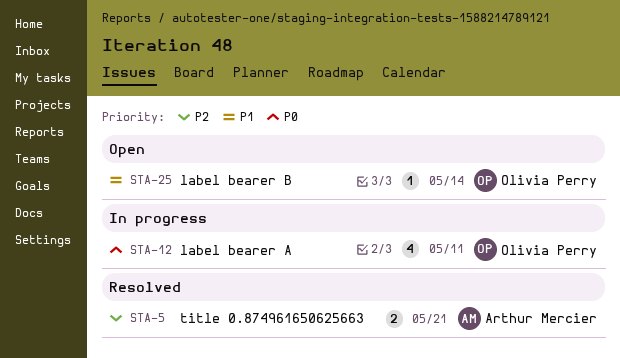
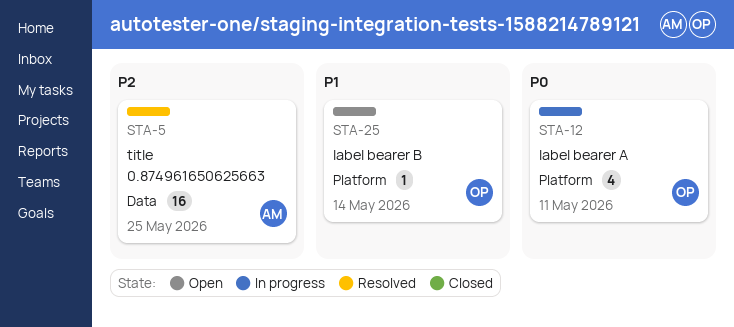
STA-5, estimate: 2 -> 16
STA-5, due: May 21 -> May 25

